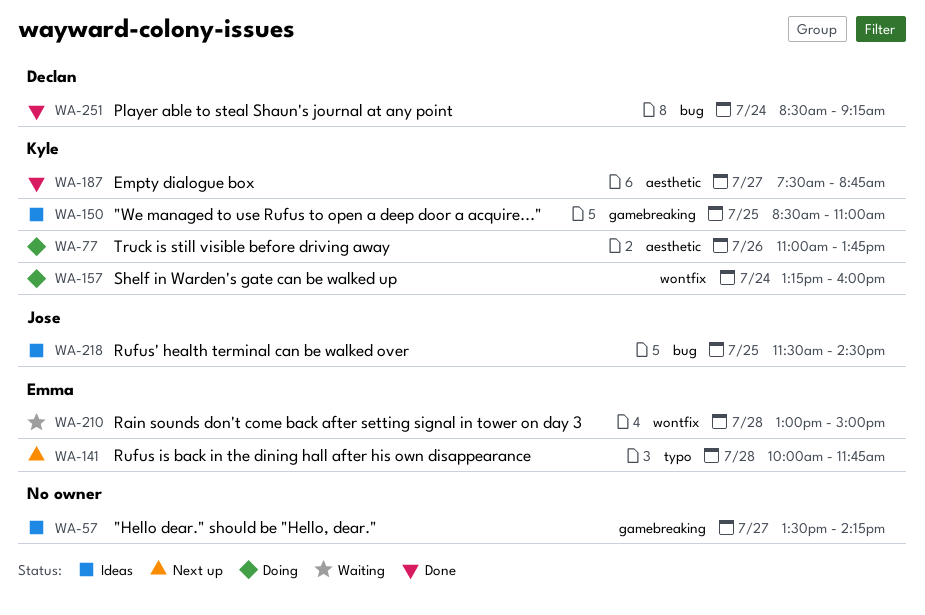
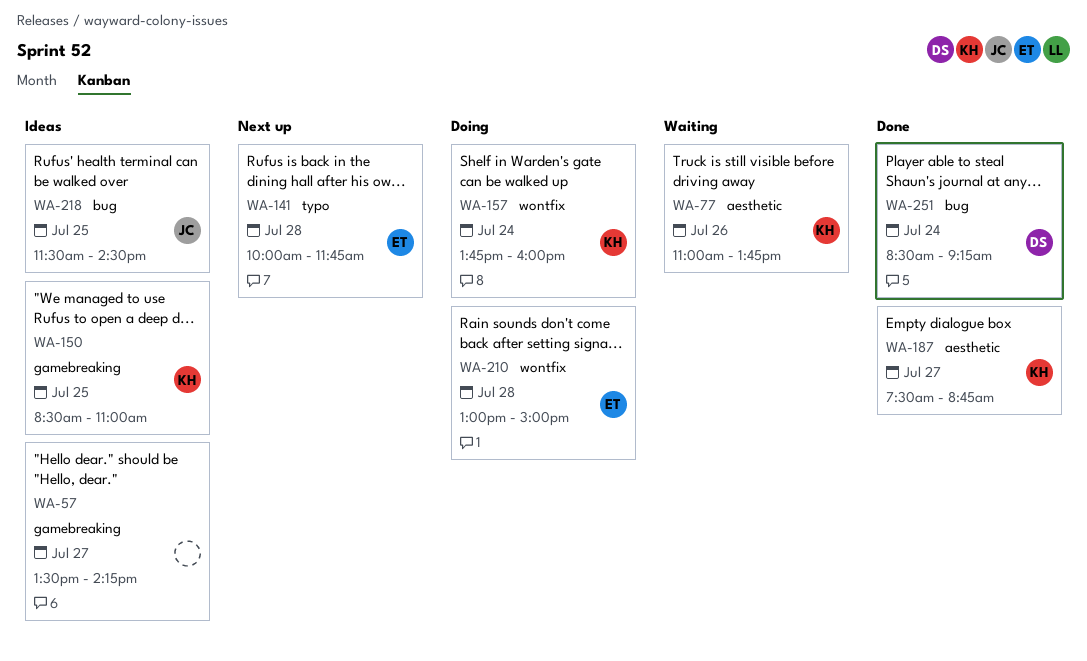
WA-77, status: Doing -> Waiting
WA-157, begins: 13:15 -> 13:45
WA-210, status: Waiting -> Doing

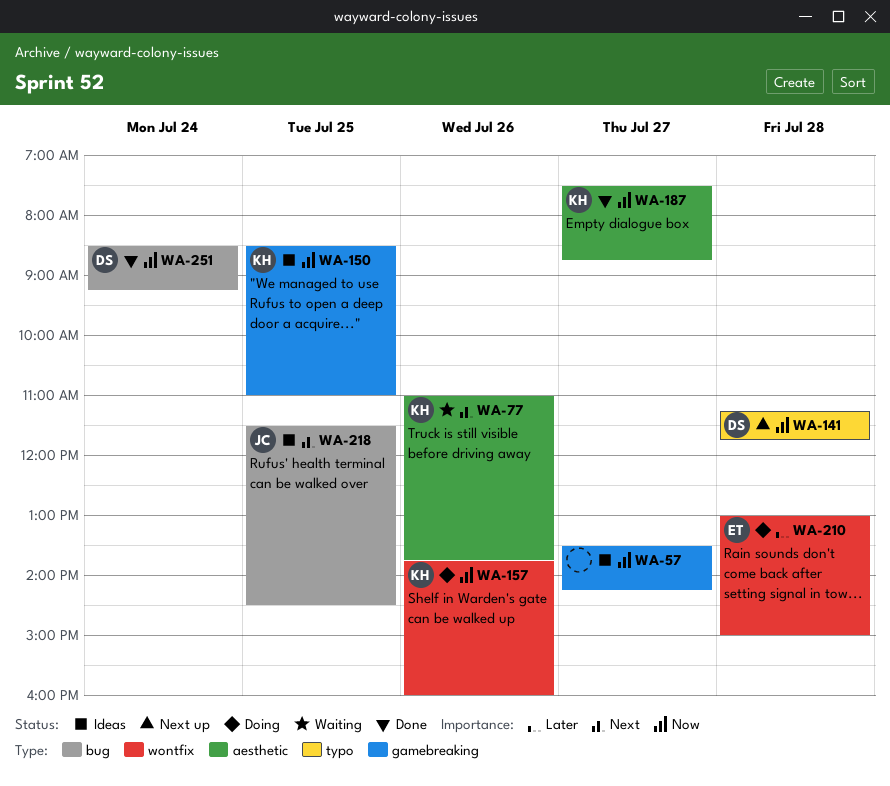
WA-141, owner: ET -> DS
WA-141, begins: 10:00 -> 11:15
WA-157, day: Jul 24 -> Jul 26

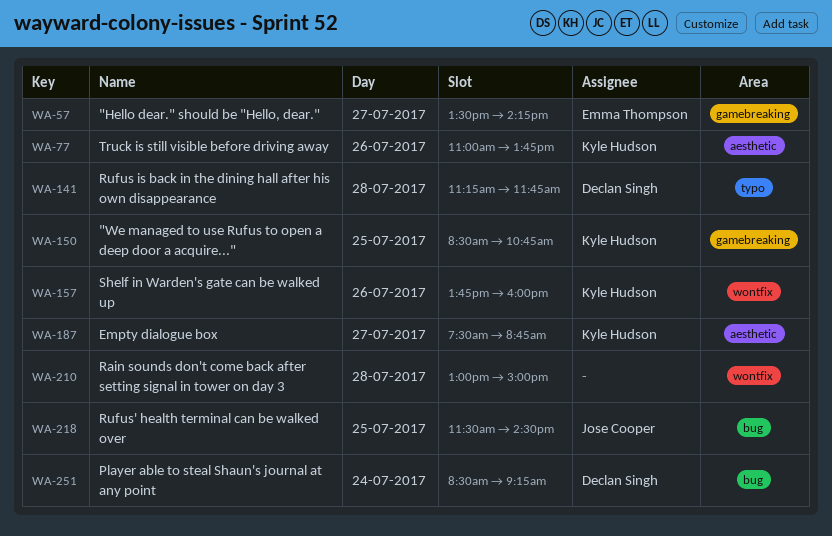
WA-57, owner: none -> Emma Thompson
WA-150, ends: 11:00 -> 10:45
WA-210, owner: Emma Thompson -> none

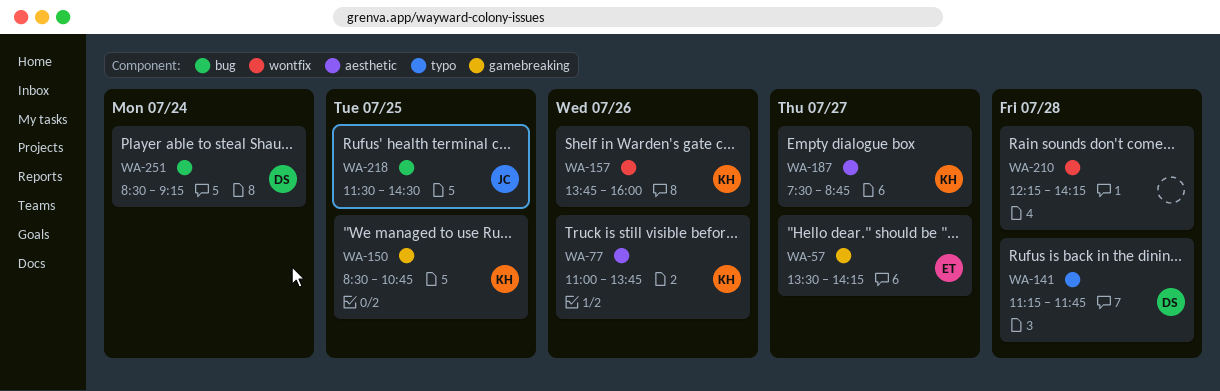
WA-210, begins: 13:00 -> 12:15
WA-210, ends: 15:00 -> 14:15

